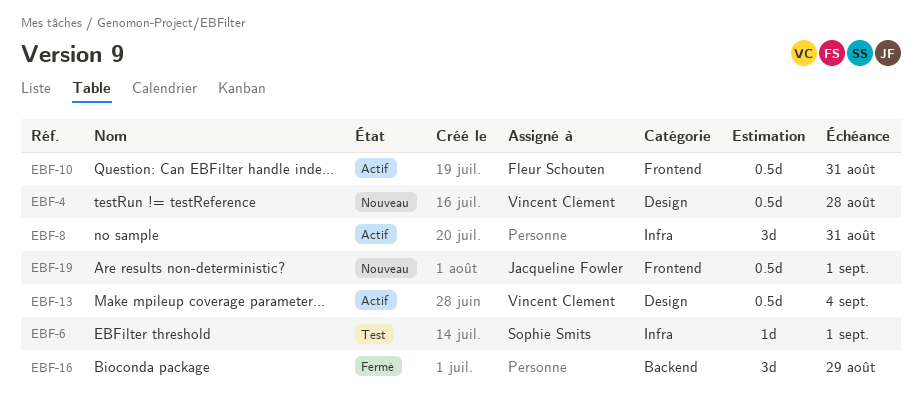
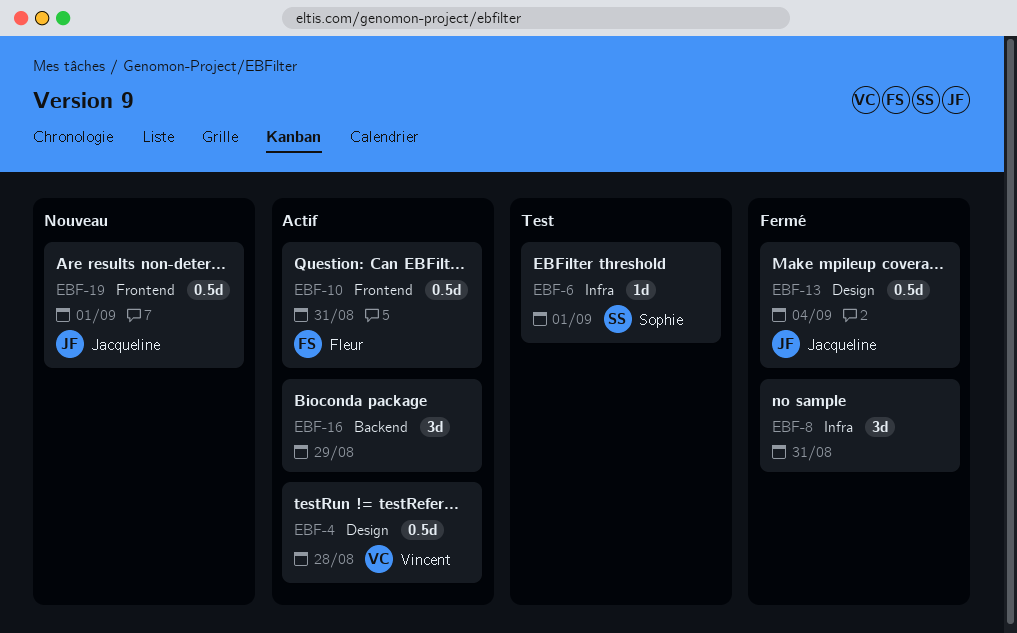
EBF-4, status: Nouveau -> Actif
EBF-8, status: Actif -> Fermé
EBF-13, status: Actif -> Fermé
EBF-13, owner: Vincent Clément -> Jacqueline Fowler
EBF-16, status: Fermé -> Actif

